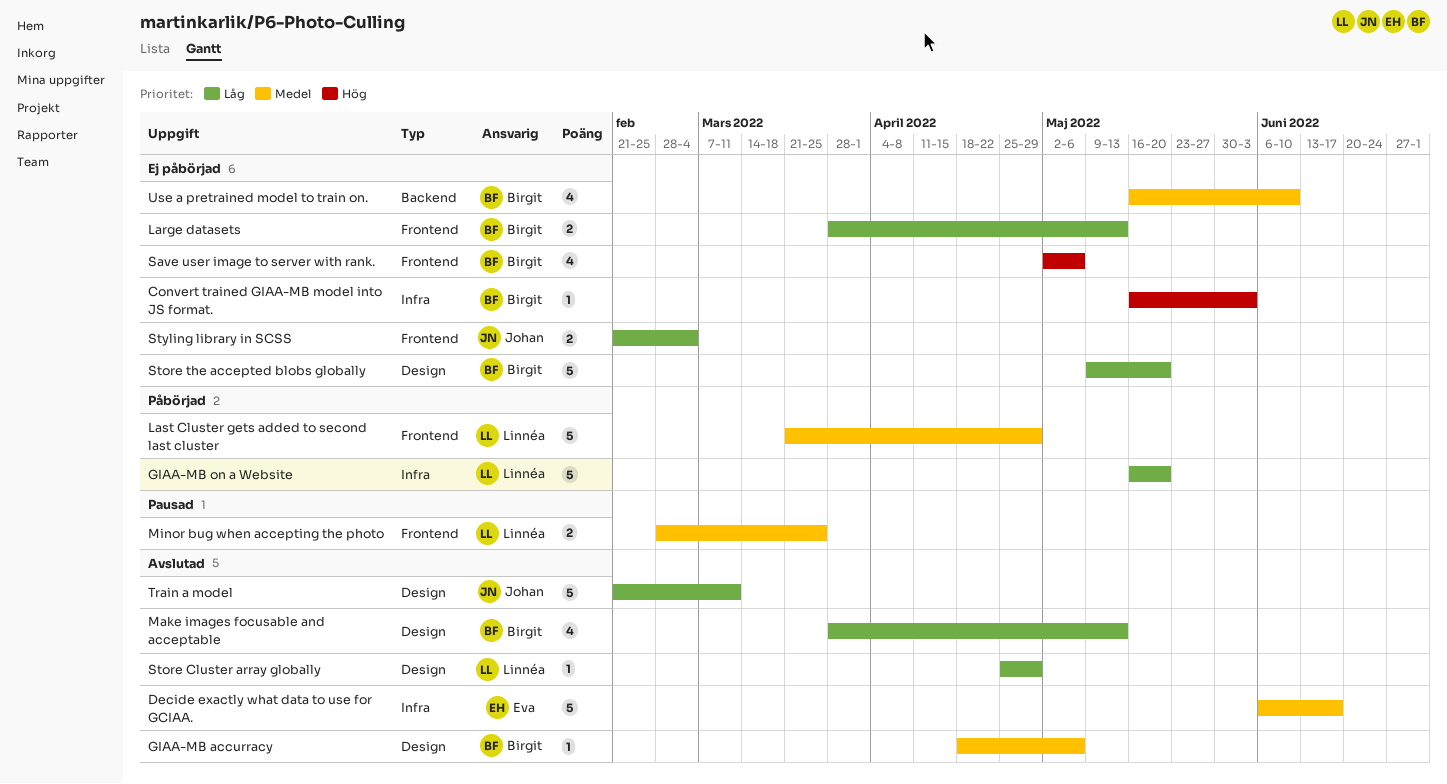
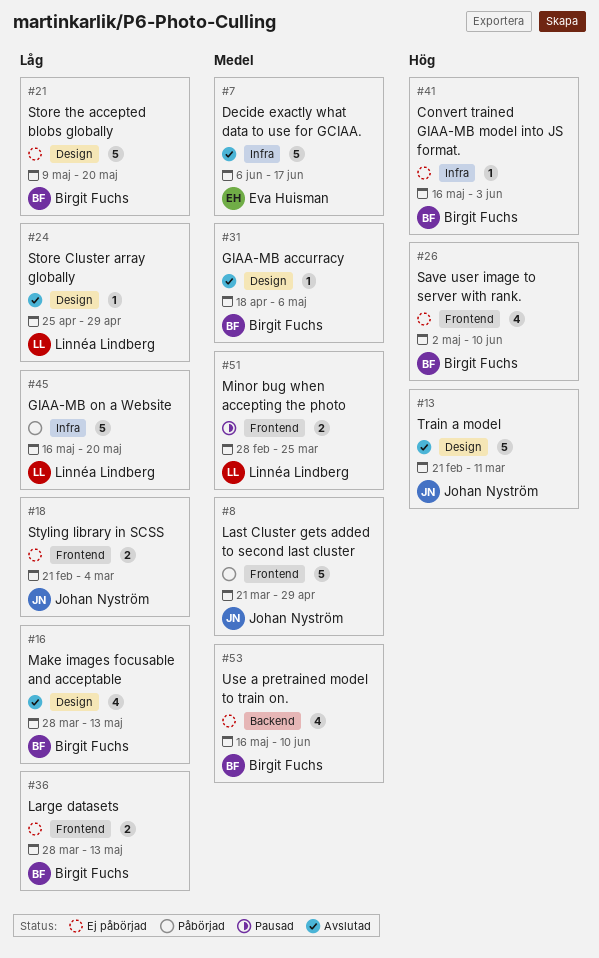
Last Cluster gets added to second last cluster, owner: Linnéa Lindberg -> Johan Nyström
Save user image to server with rank., due: May 6 -> Jun 10
Train a model, priority: Låg -> Hög

